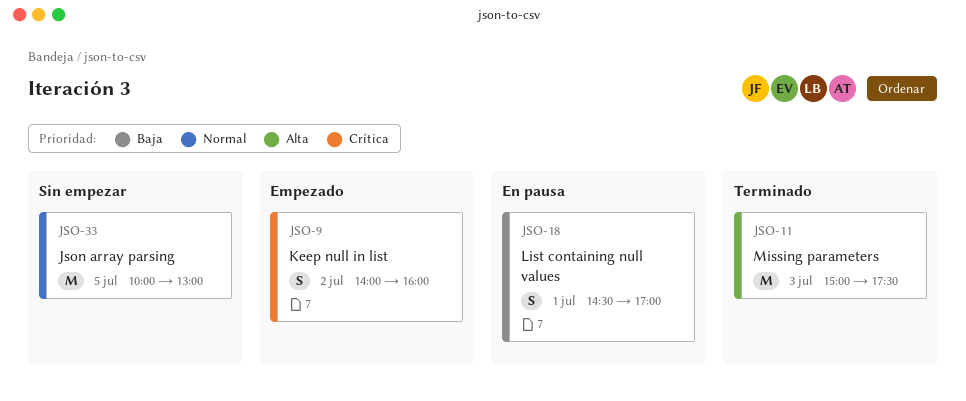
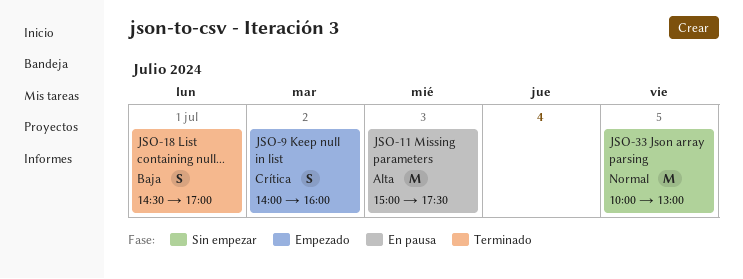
JSO-11, status: Terminado -> En pausa
JSO-18, status: En pausa -> Terminado

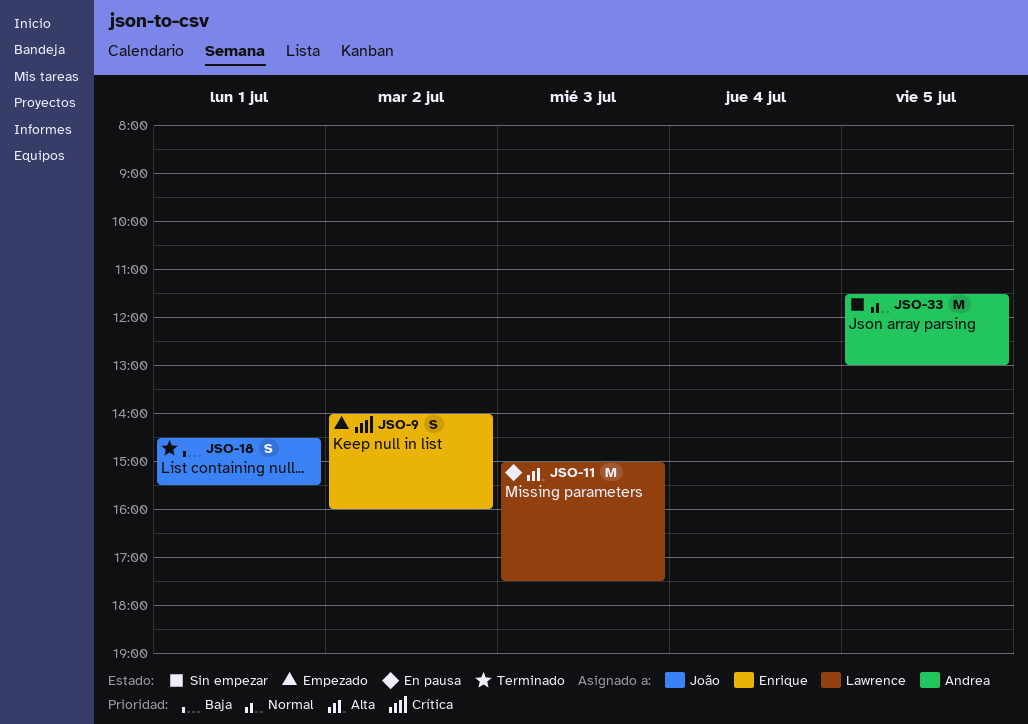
JSO-18, ends: 17:00 -> 15:30
JSO-33, begins: 10:00 -> 11:30

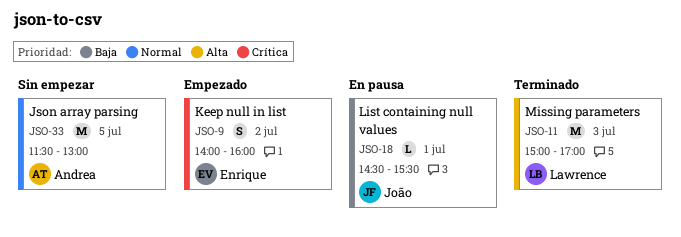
JSO-11, status: En pausa -> Terminado
JSO-11, ends: 17:30 -> 17:00
JSO-18, status: Terminado -> En pausa
JSO-18, estimate: S -> L

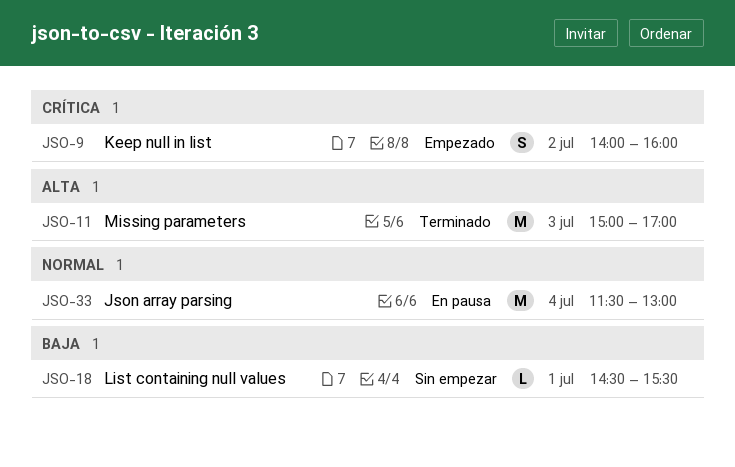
JSO-18, status: En pausa -> Sin empezar
JSO-33, status: Sin empezar -> En pausa
JSO-33, day: Jul 5 -> Jul 4

